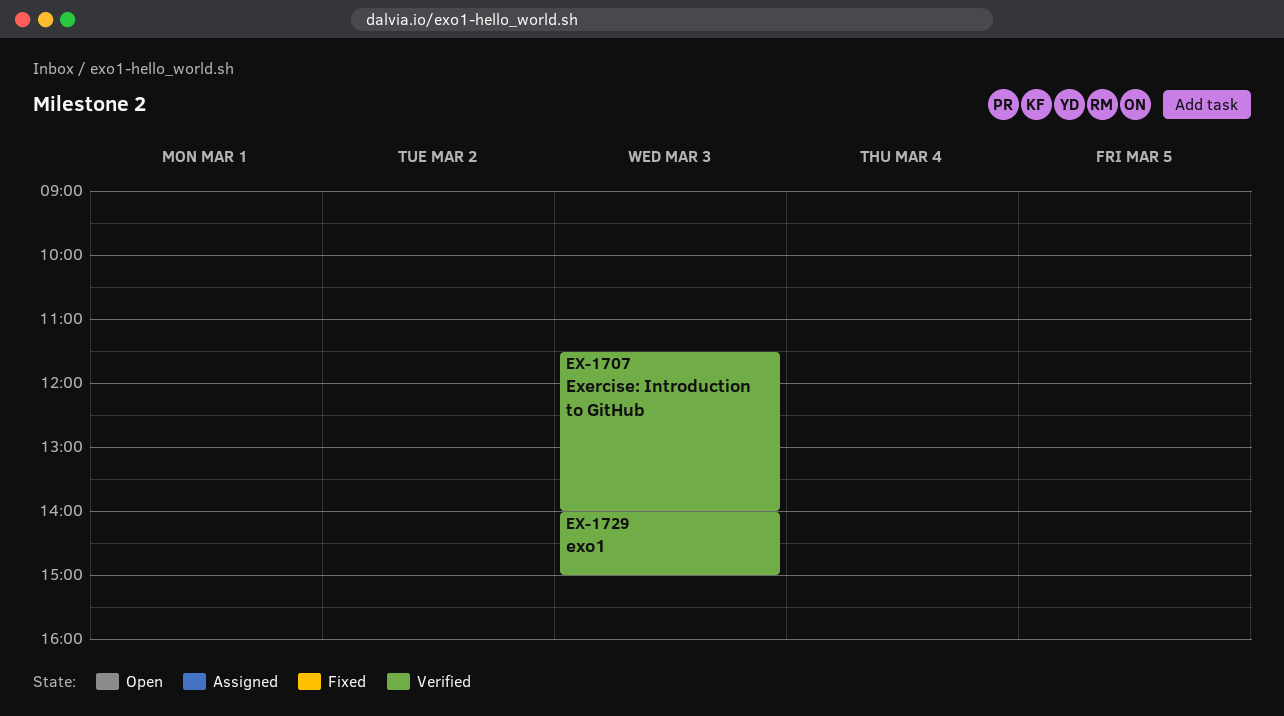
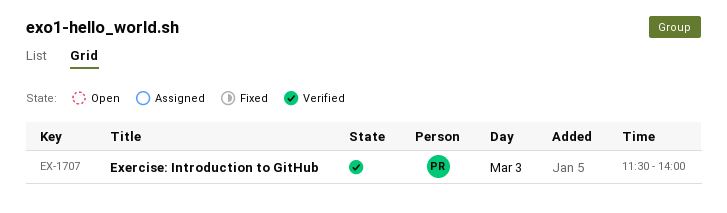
EX-1729: present -> none

